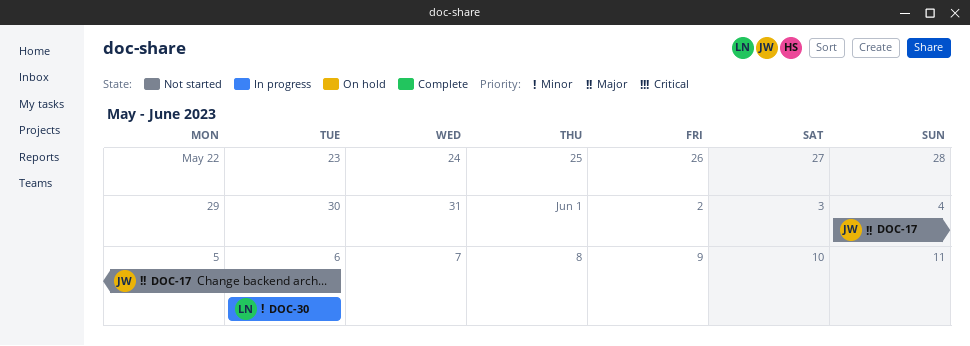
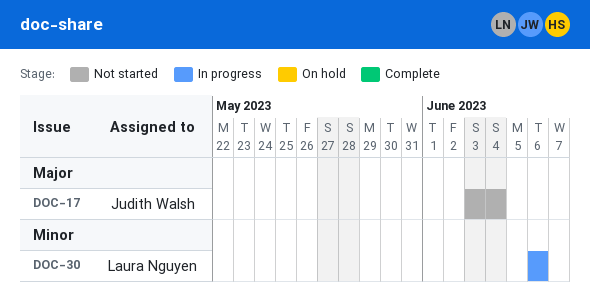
DOC-17, start: Jun 4 -> Jun 3
DOC-17, due: Jun 6 -> Jun 4

